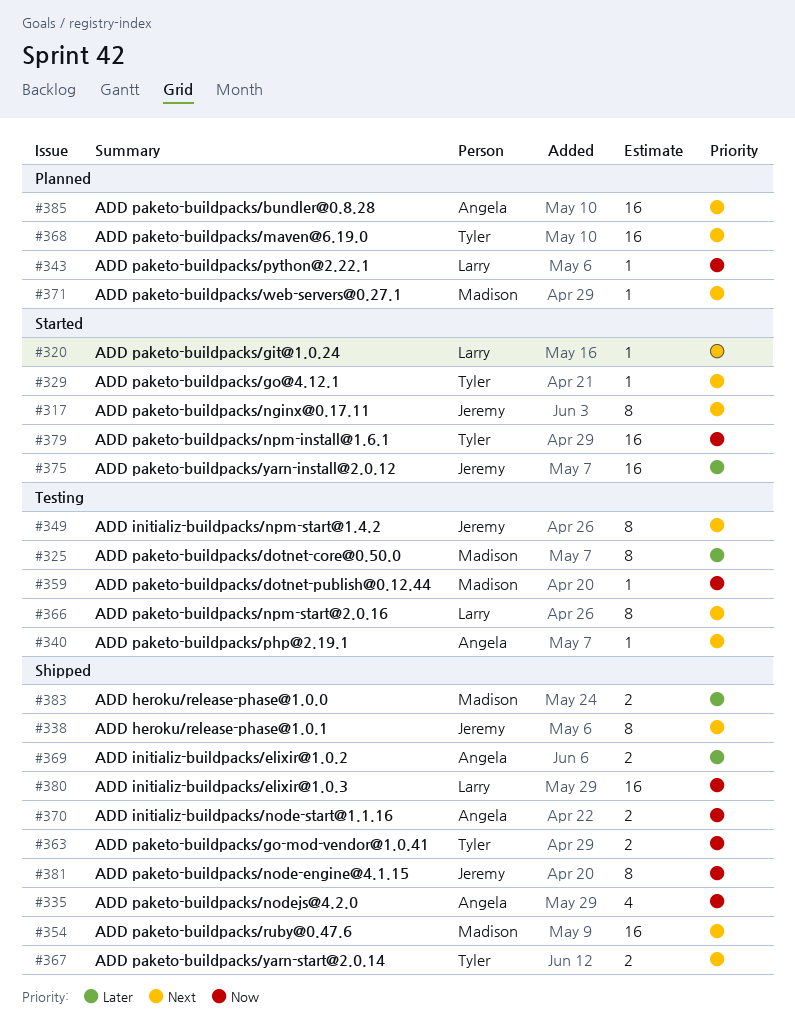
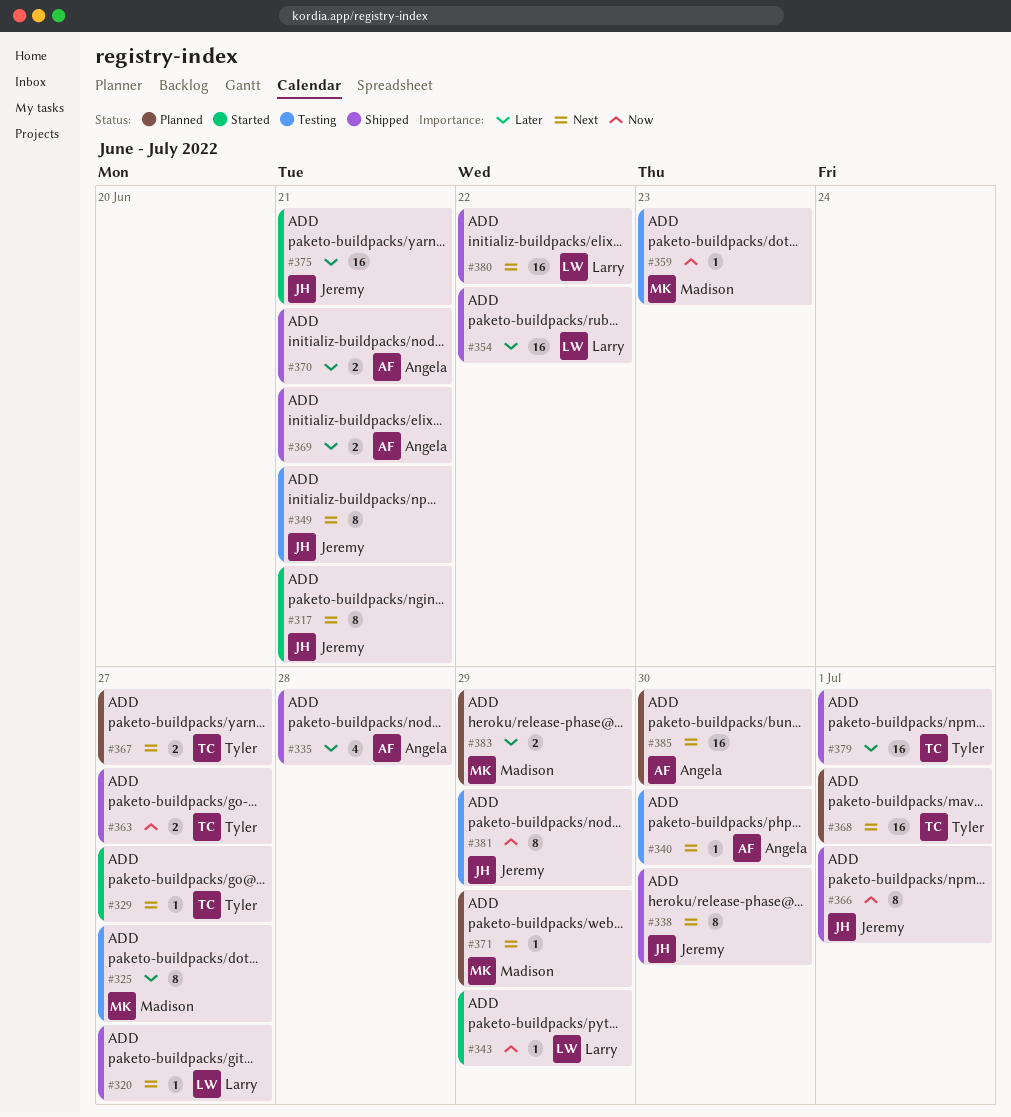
#320, status: Started -> Shipped
#335, priority: Now -> Later
#343, status: Planned -> Started
#354, owner: Madison -> Larry
#354, priority: Next -> Later
#366, status: Testing -> Shipped
#366, owner: Larry -> Jeremy
#366, priority: Next -> Now
#367, status: Shipped -> Planned
#370, priority: Now -> Later
#379, status: Started -> Shipped
#379, priority: Now -> Later
#380, priority: Now -> Next
#381, status: Shipped -> Testing
#383, status: Shipped -> Planned

